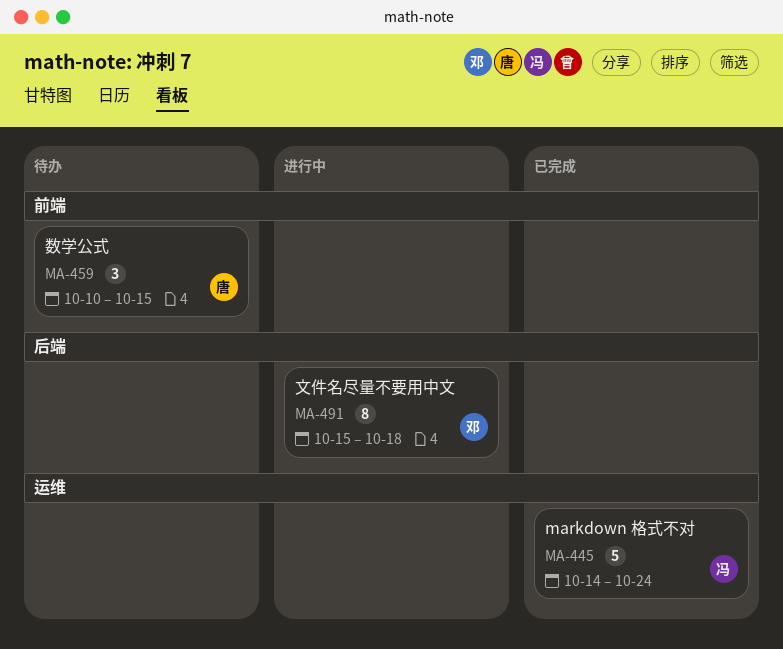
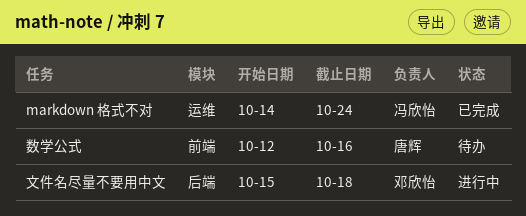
数学公式, start: Oct 10 -> Oct 12
数学公式, due: Oct 15 -> Oct 16

